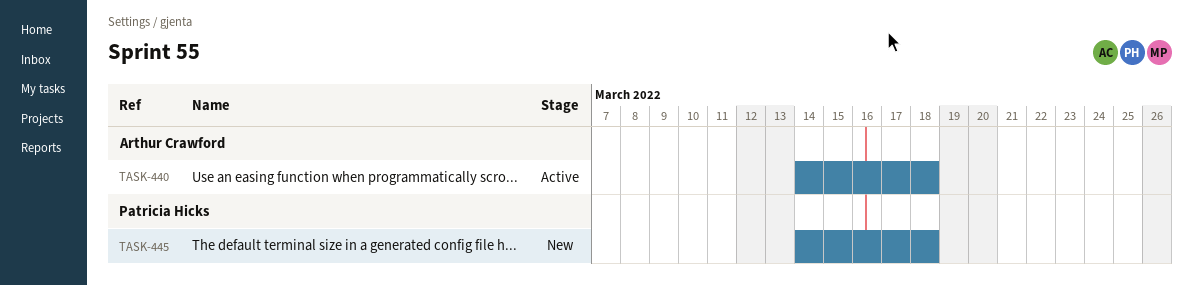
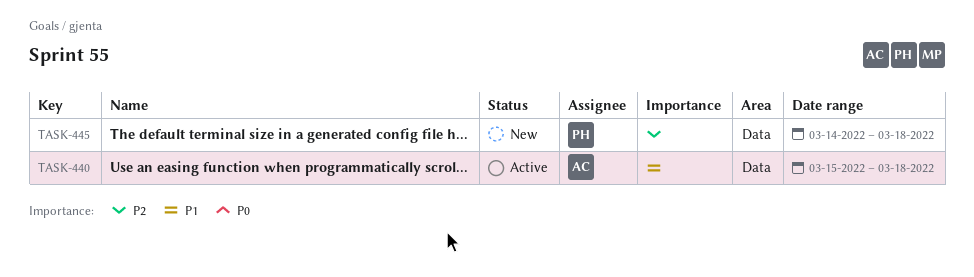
TASK-440, start: Mar 14 -> Mar 15

